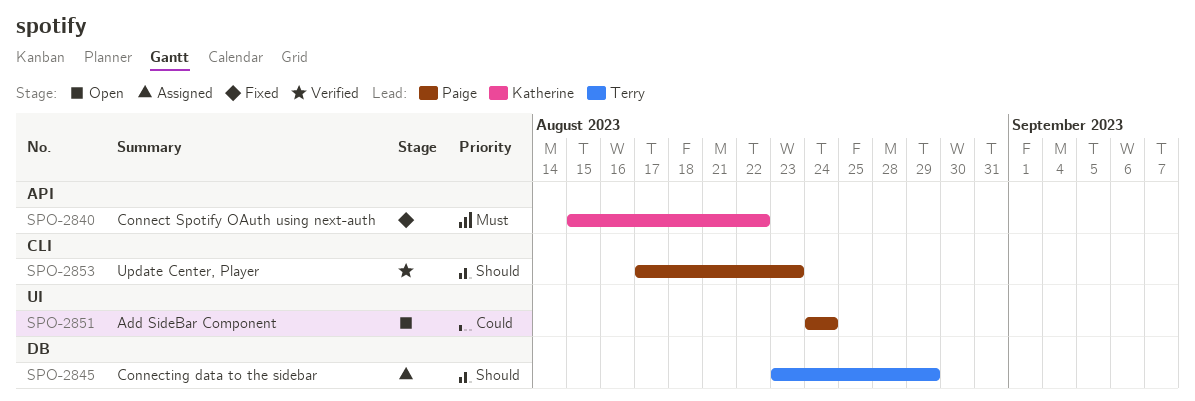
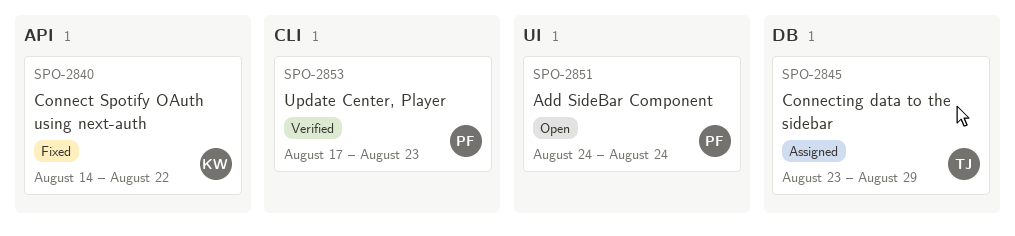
SPO-2840, start: Aug 15 -> Aug 14

